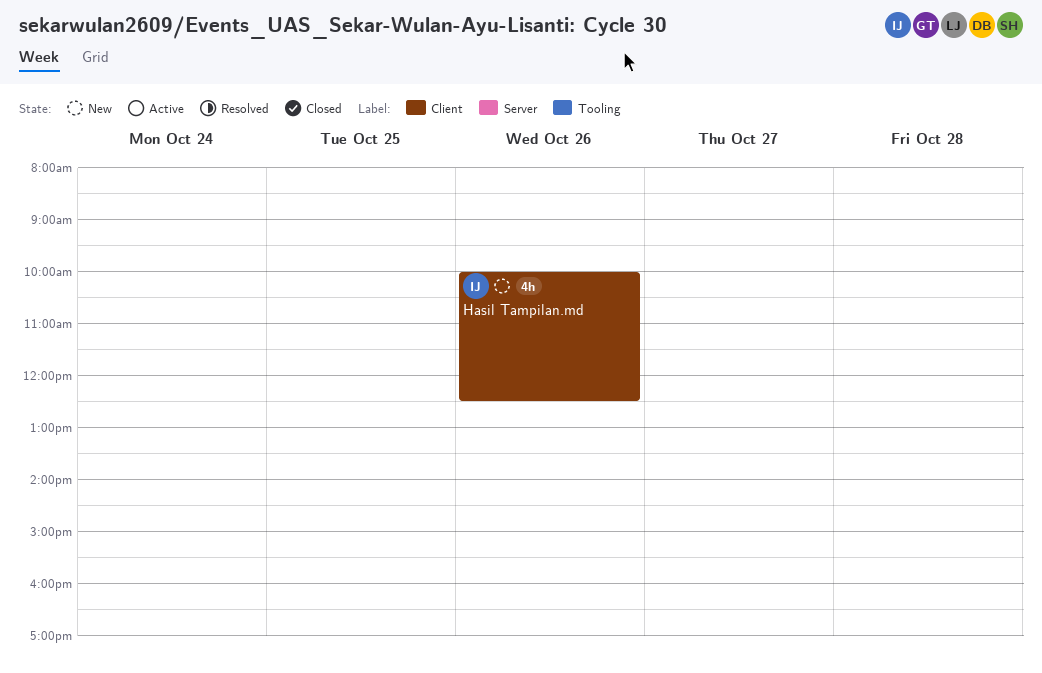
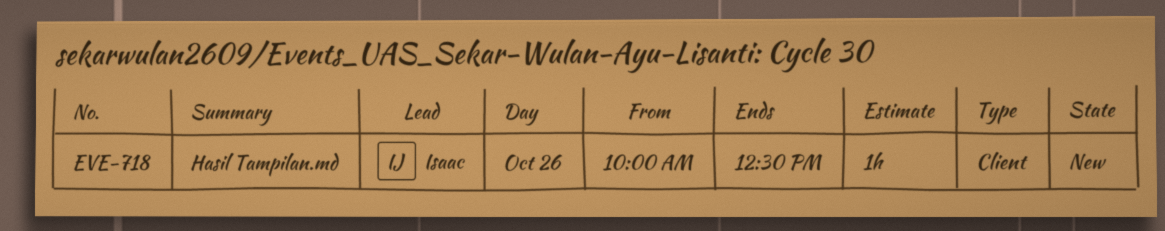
Hasil Tampilan.md, estimate: 4h -> 1h

